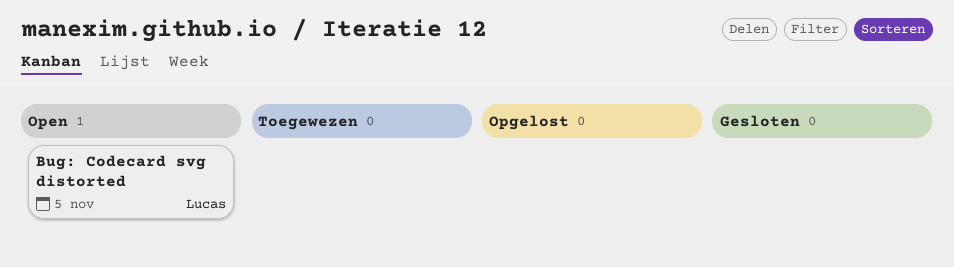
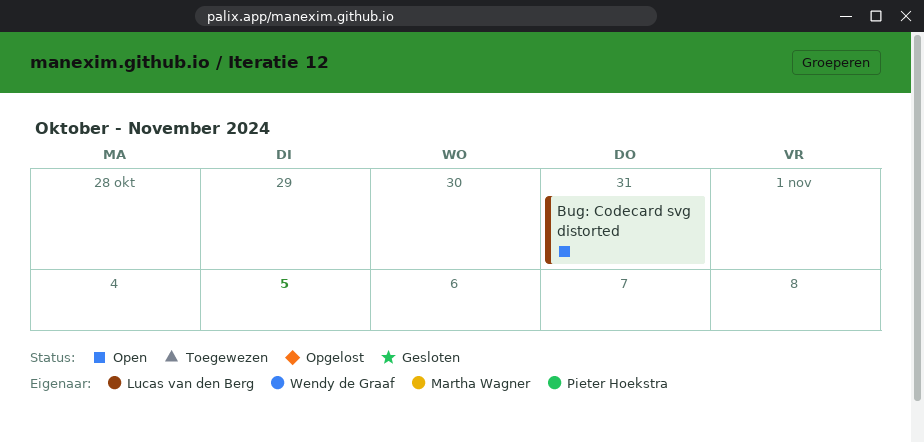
Bug: Codecard svg distorted, due: Nov 5 -> Oct 31

